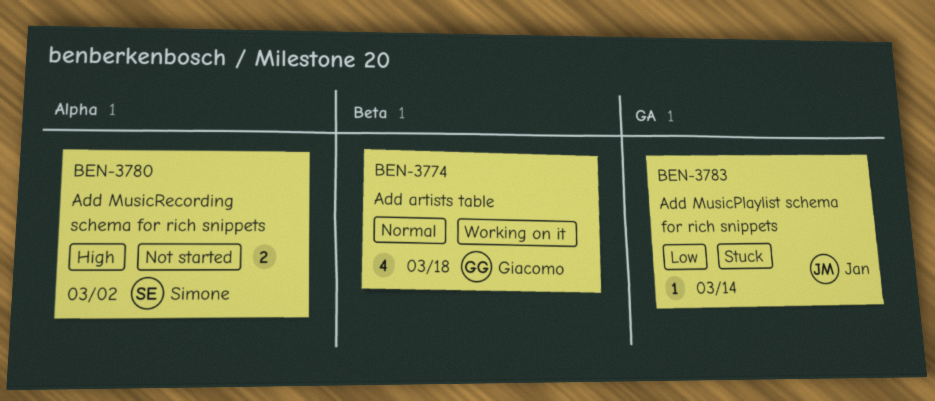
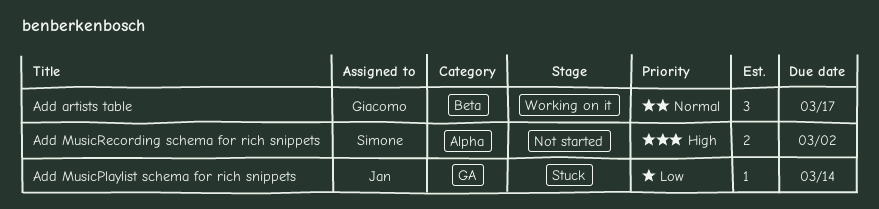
Add artists table, estimate: 4 -> 3
Add artists table, due: Mar 18 -> Mar 17

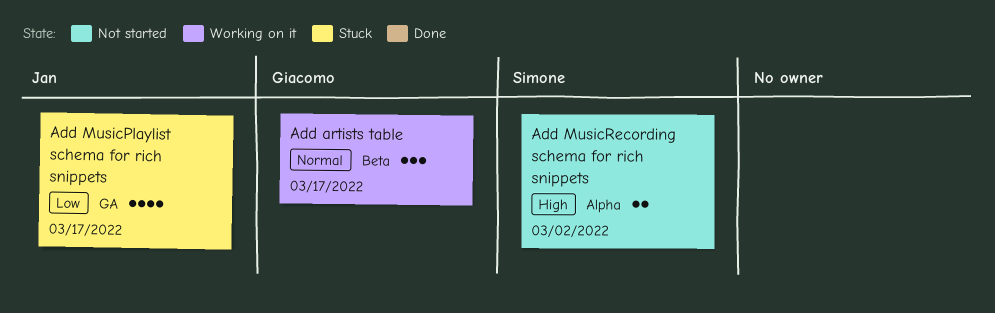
Add MusicPlaylist schema for rich snippets, estimate: 1 -> 4
Add MusicPlaylist schema for rich snippets, due: Mar 14 -> Mar 17

